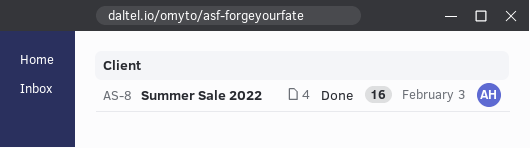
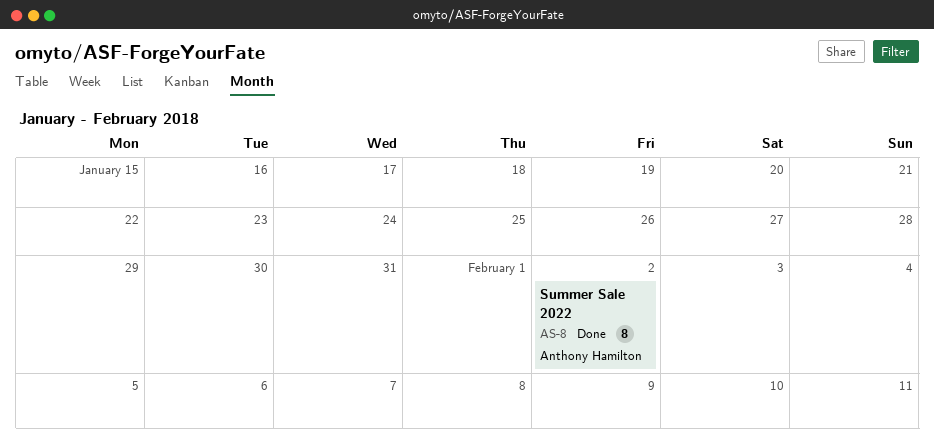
AS-8, estimate: 16 -> 8
AS-8, due: Feb 3 -> Feb 2

